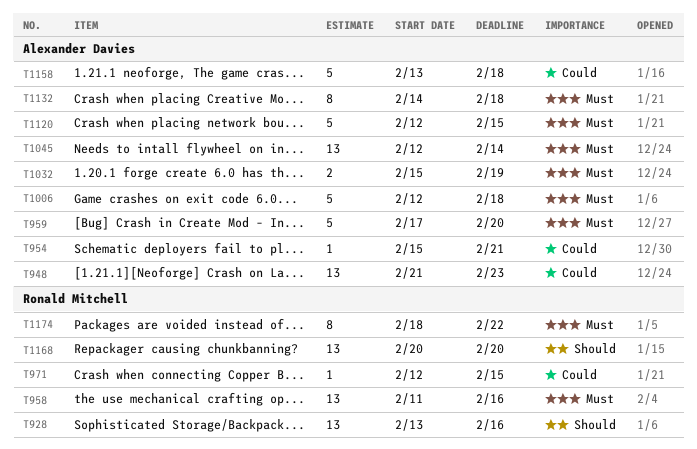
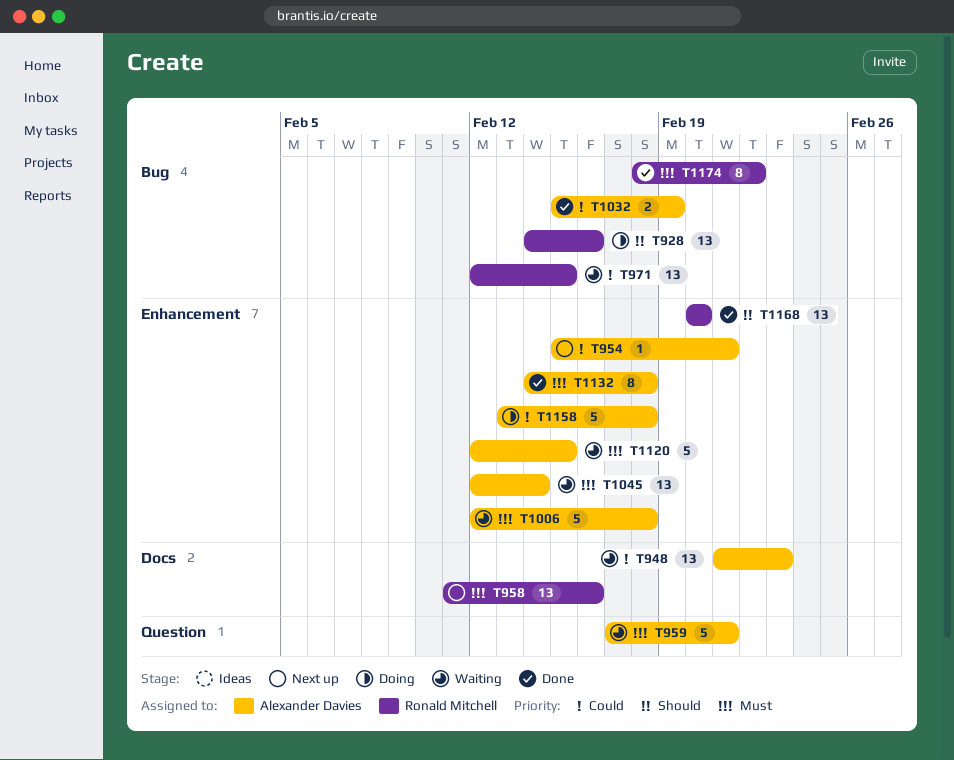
T928, start: Feb 13 -> Feb 14
T959, due: Feb 20 -> Feb 21
T971, estimate: 1 -> 13
T1032, priority: Must -> Could

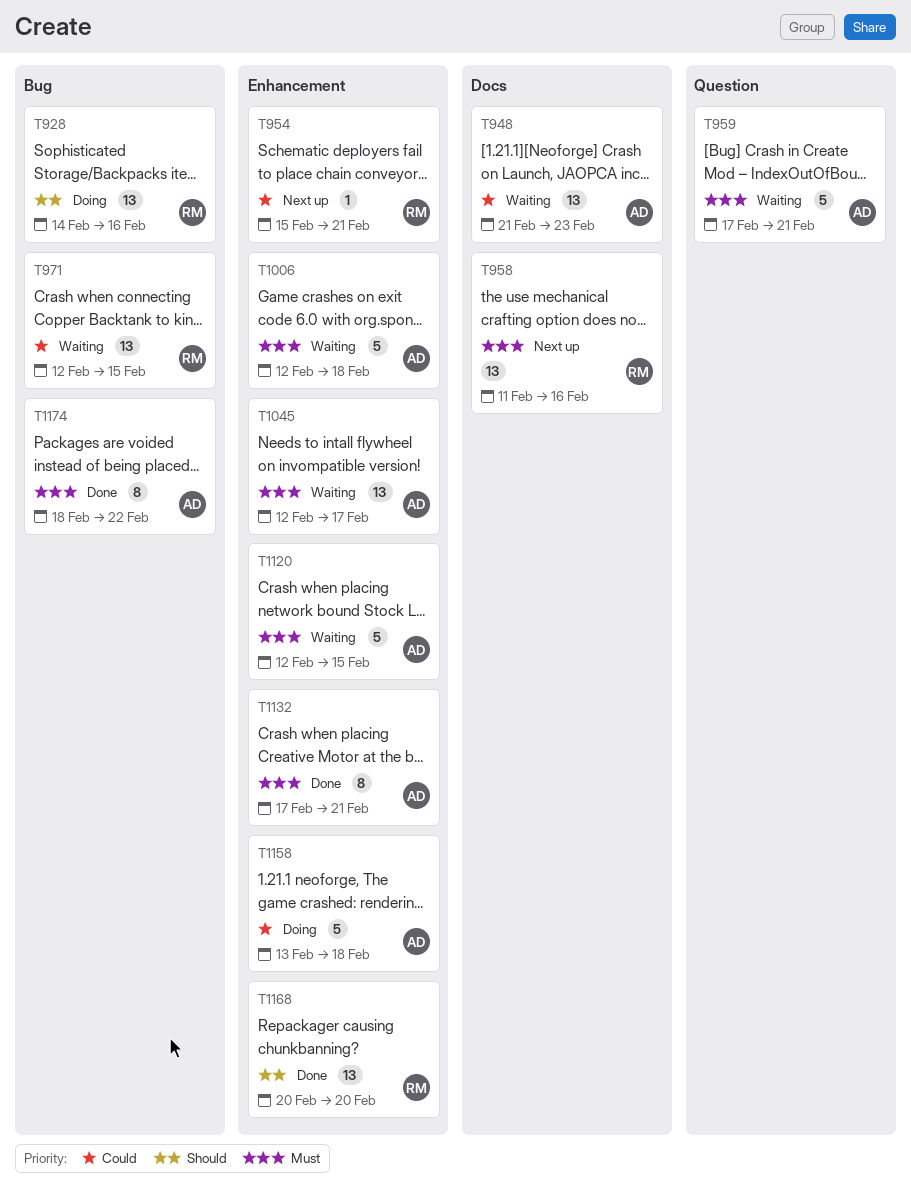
T954, owner: Alexander Davies -> Ronald Mitchell
T1032: present -> none
T1045, due: Feb 14 -> Feb 17
T1132, start: Feb 14 -> Feb 17
T1132, due: Feb 18 -> Feb 21
T1174, owner: Ronald Mitchell -> Alexander Davies

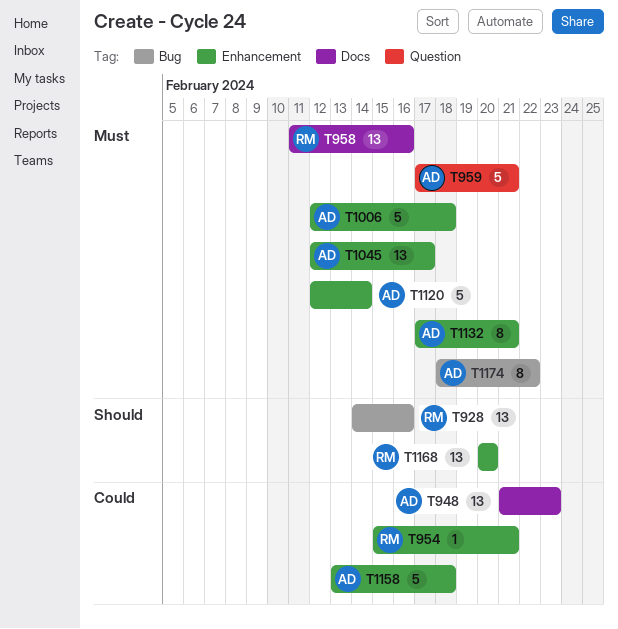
T971: present -> none
T1120, due: Feb 15 -> Feb 14

